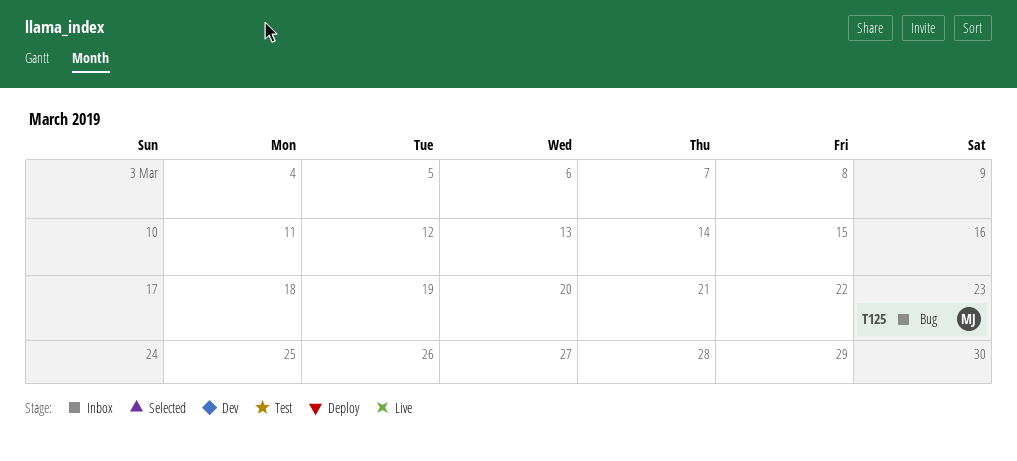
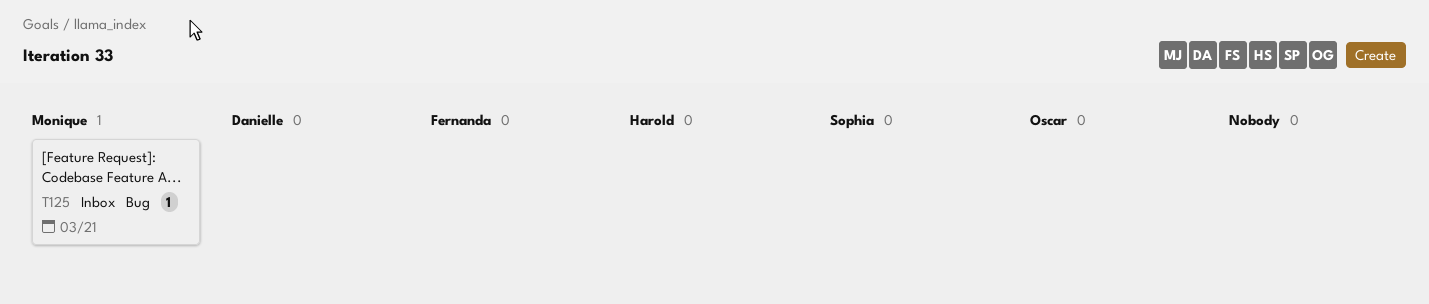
T125, due: Mar 23 -> Mar 21

